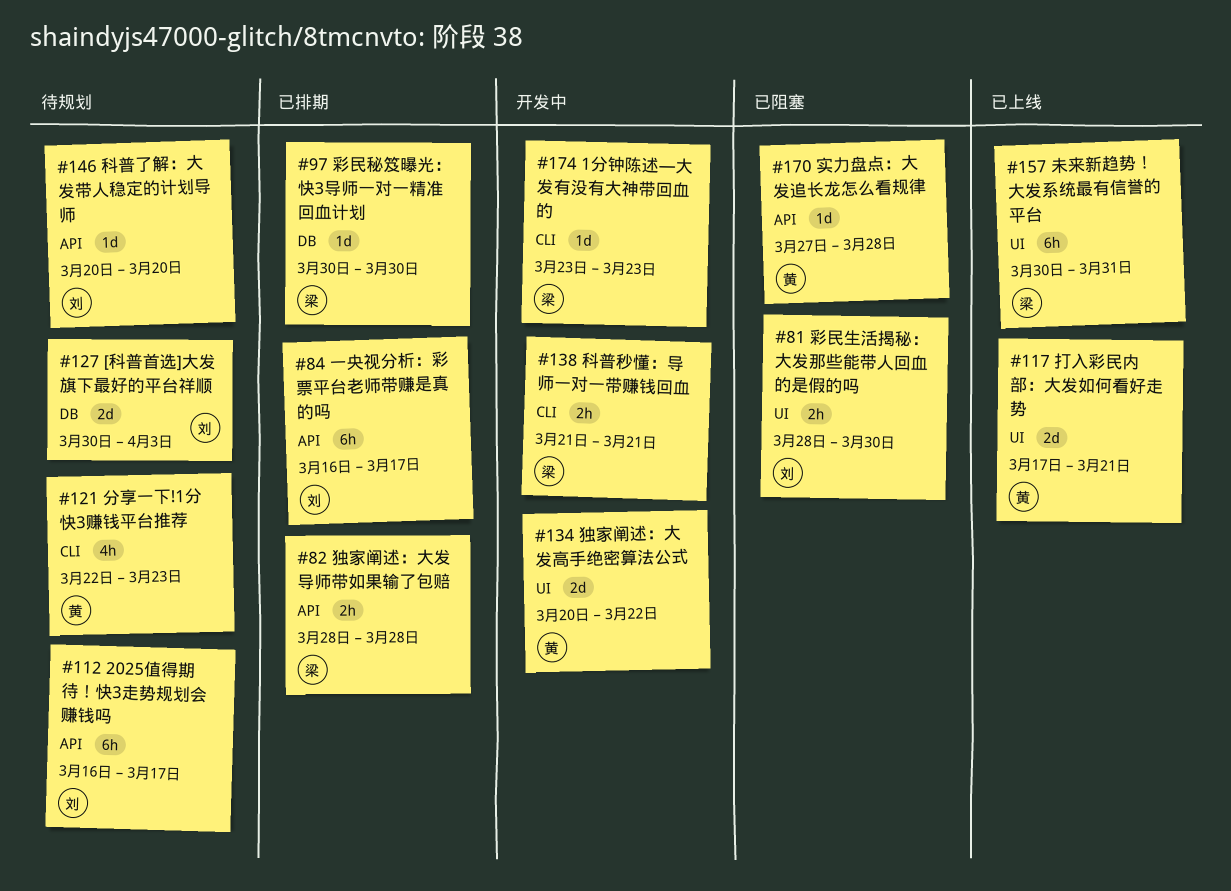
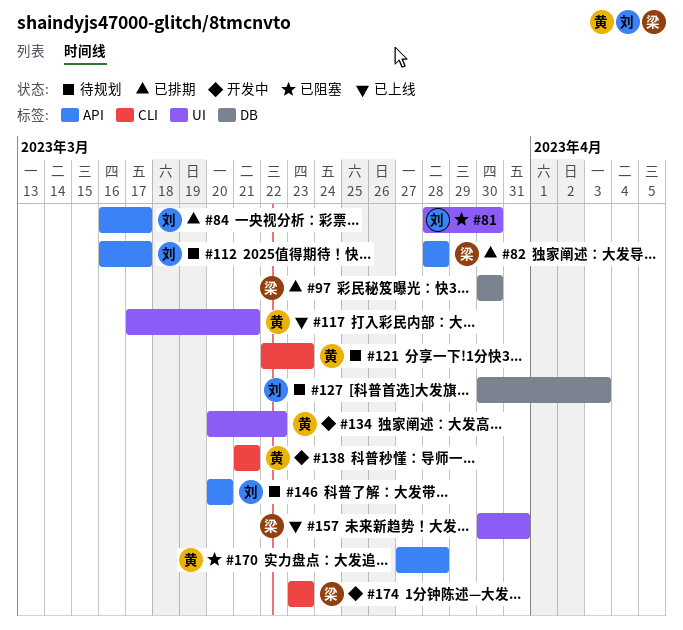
#138, owner: 梁 -> 黄

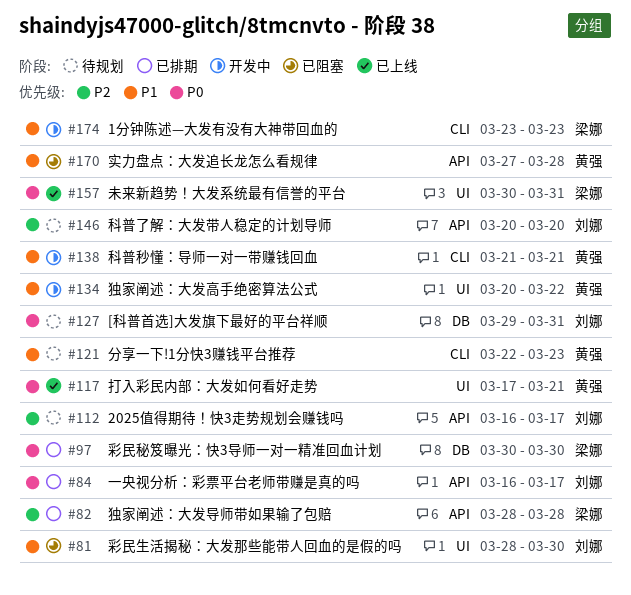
#127, start: Mar 30 -> Mar 29
#127, due: Apr 3 -> Mar 31

